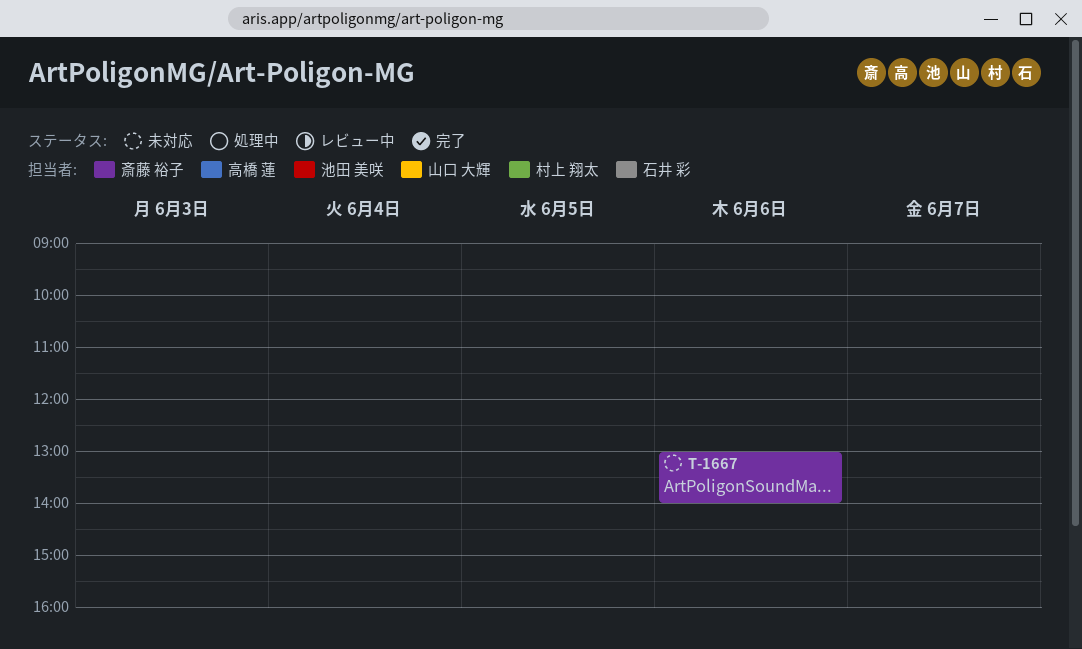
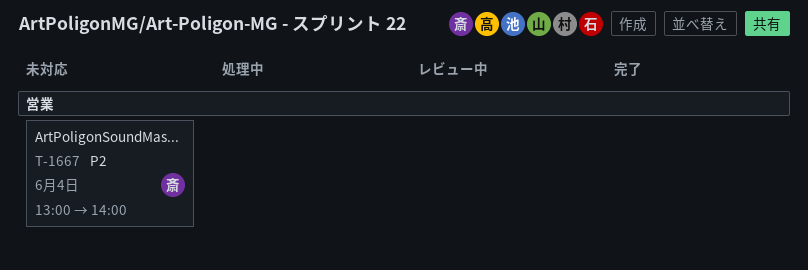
T-1667, day: Jun 6 -> Jun 4

